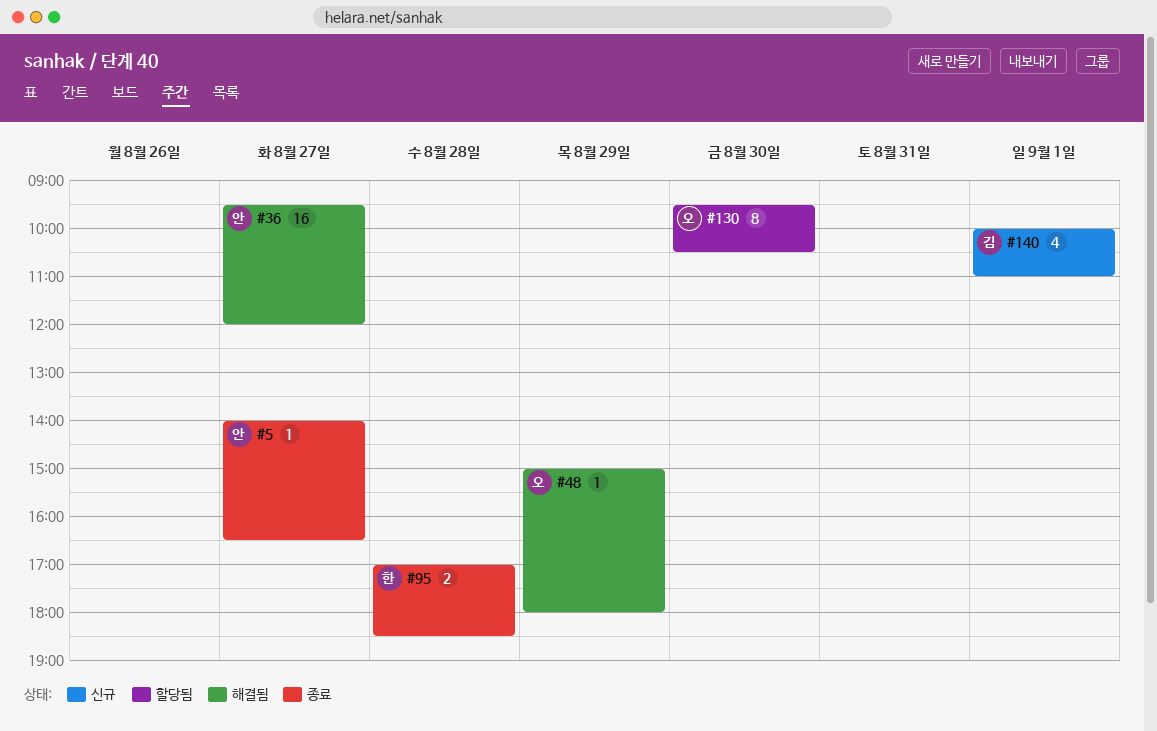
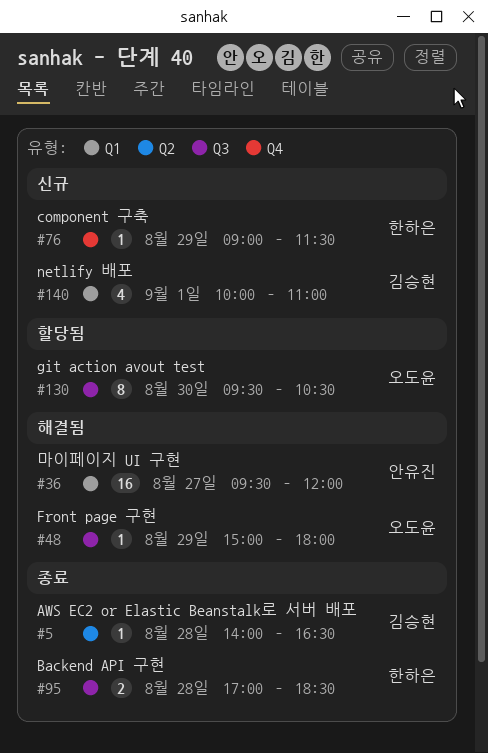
#5, owner: 안유진 -> 김승현
#5, day: Aug 27 -> Aug 28
#76: none -> present

